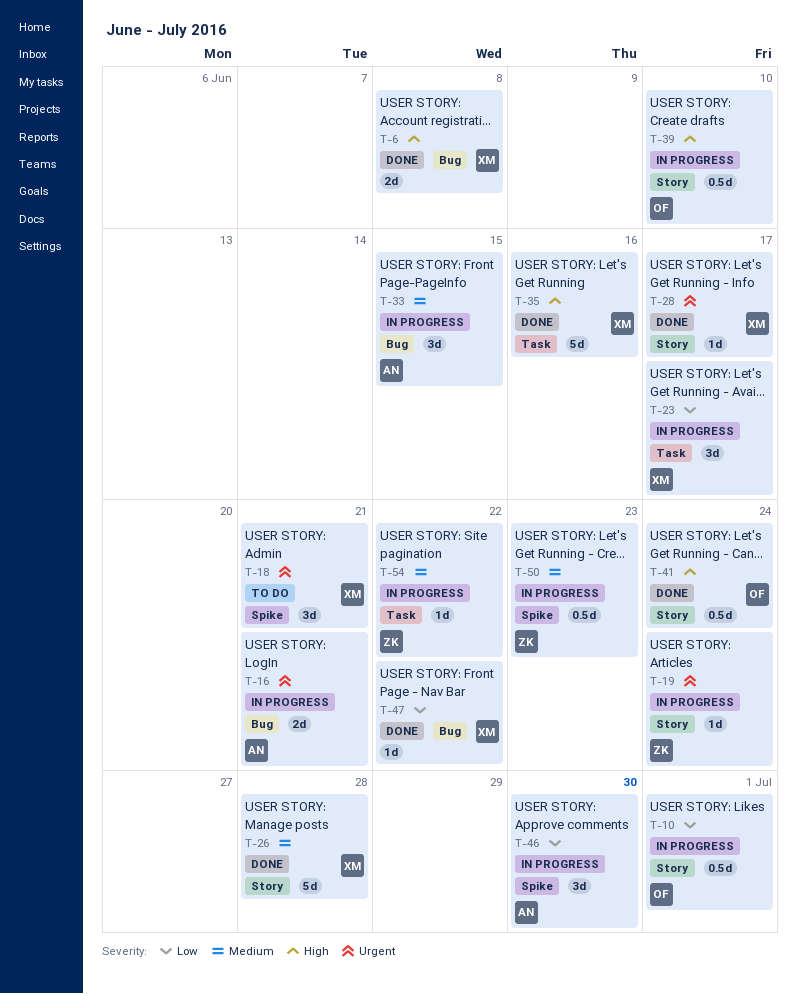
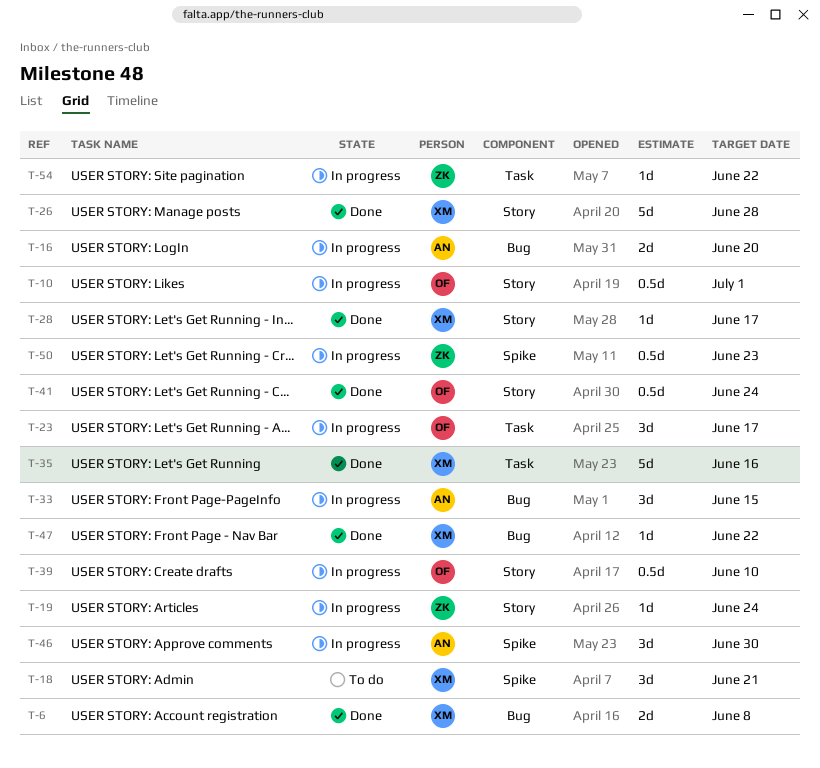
T-16, due: Jun 21 -> Jun 20
T-23, owner: XM -> OF

